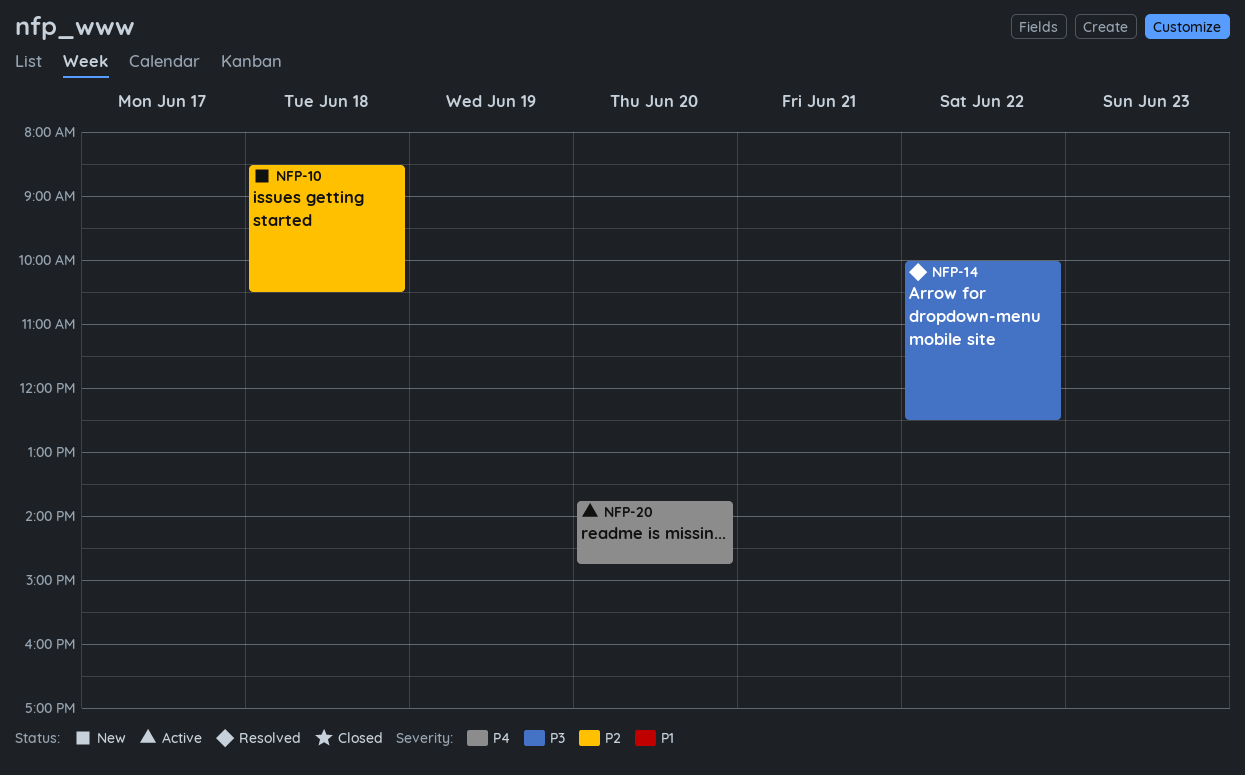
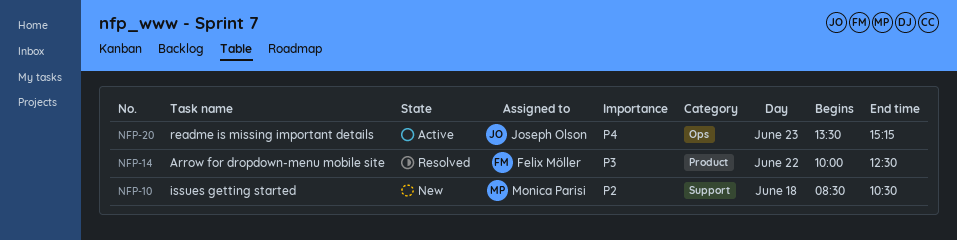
NFP-20, day: Jun 20 -> Jun 23
NFP-20, begins: 13:45 -> 13:30
NFP-20, ends: 14:45 -> 15:15

